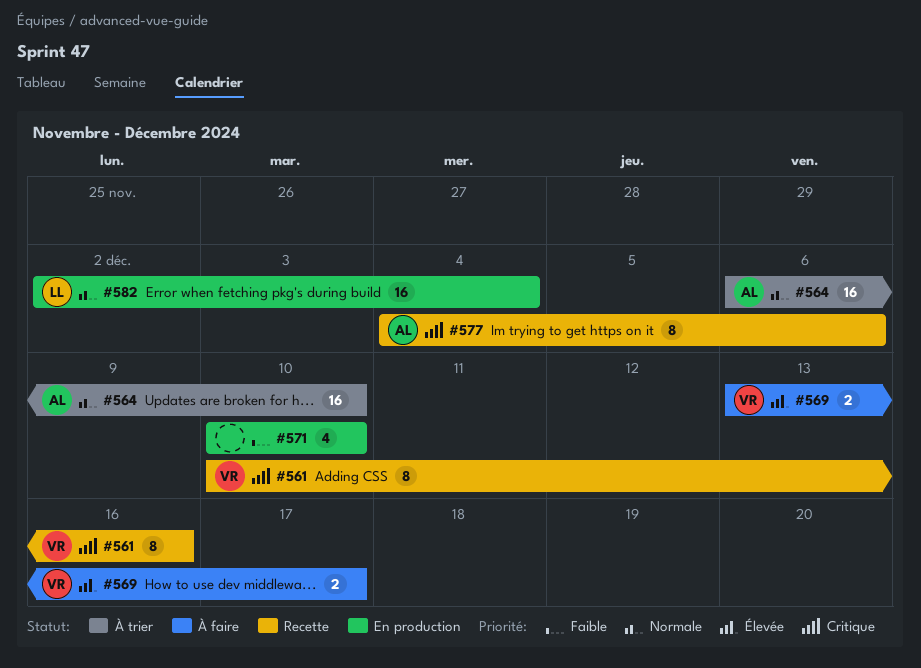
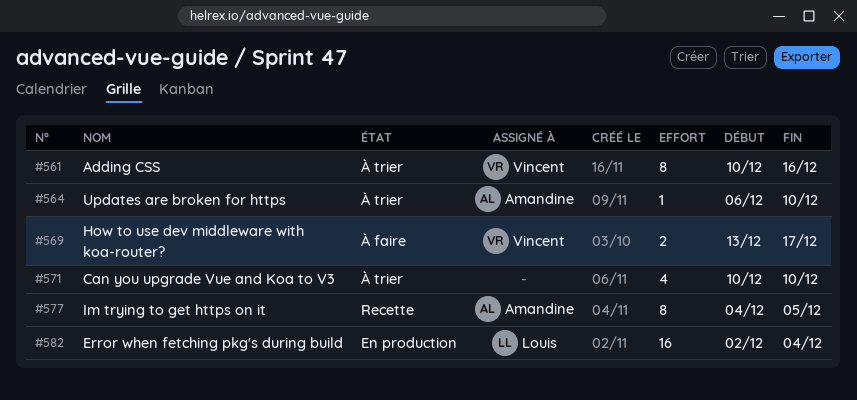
#561, status: Recette -> À trier
#564, estimate: 16 -> 1
#571, status: En production -> À trier
#577, due: Dec 6 -> Dec 5

